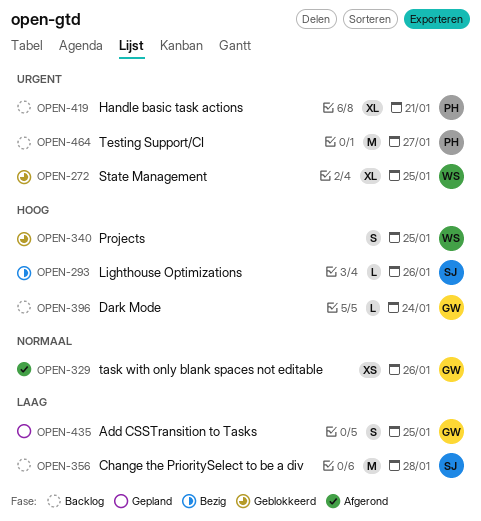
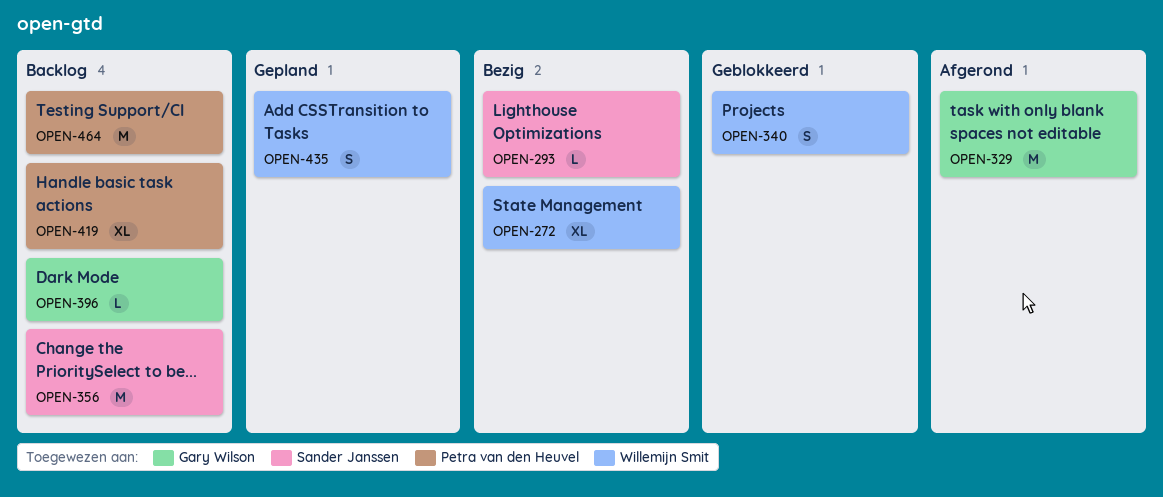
OPEN-272, status: Geblokkeerd -> Bezig
OPEN-329, estimate: XS -> M
OPEN-435, owner: Gary Wilson -> Willemijn Smit

